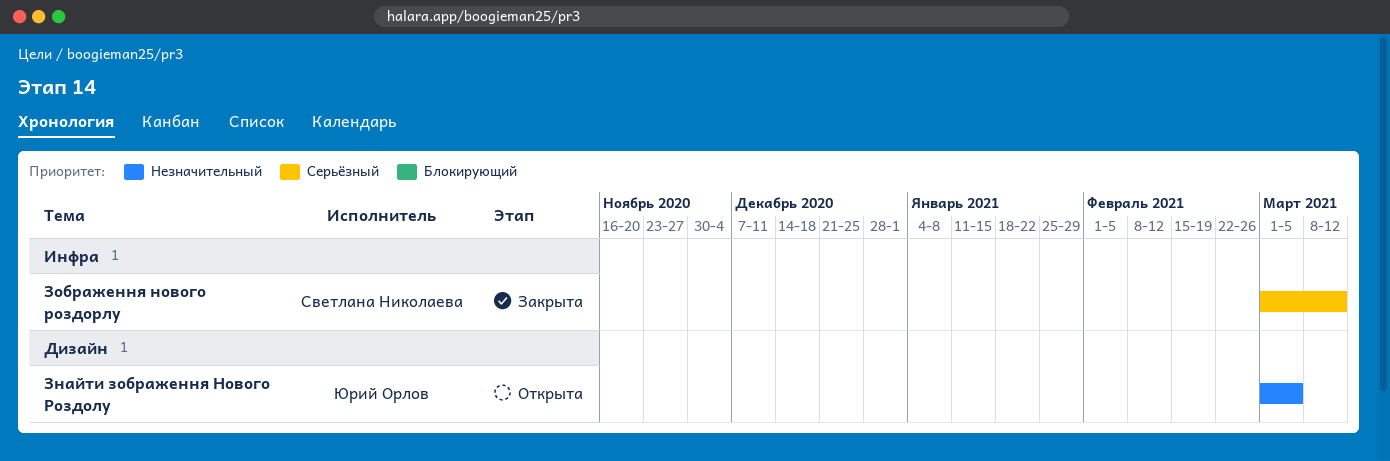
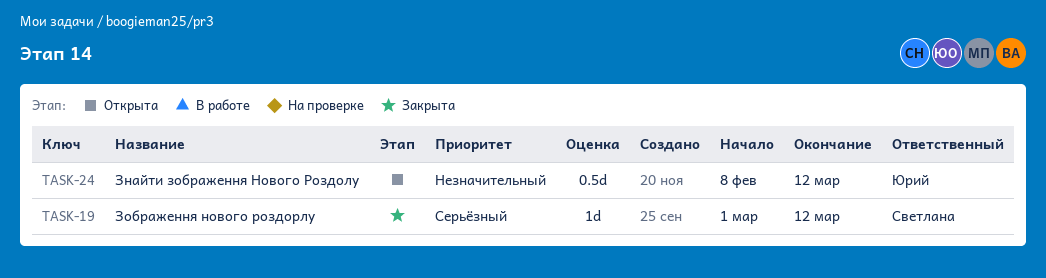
Знайти зображення Нового Роздолу, start: Mar 1 -> Feb 8
Знайти зображення Нового Роздолу, due: Mar 5 -> Mar 12

